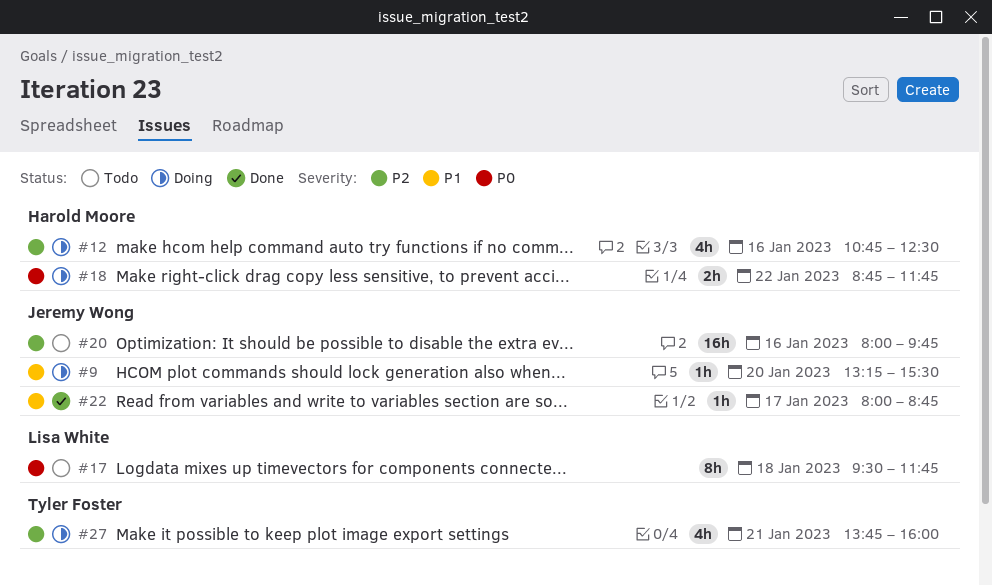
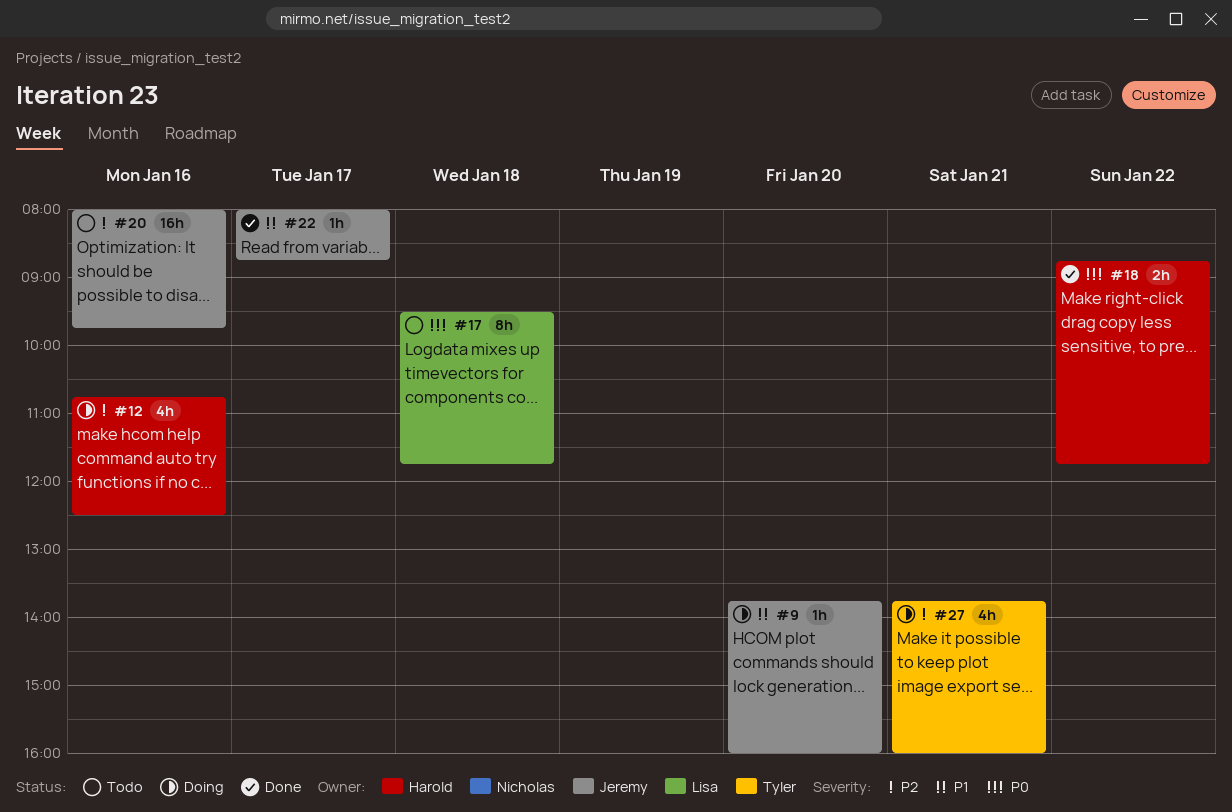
#9, begins: 13:15 -> 13:45
#9, ends: 15:30 -> 16:00
#18, status: Doing -> Done

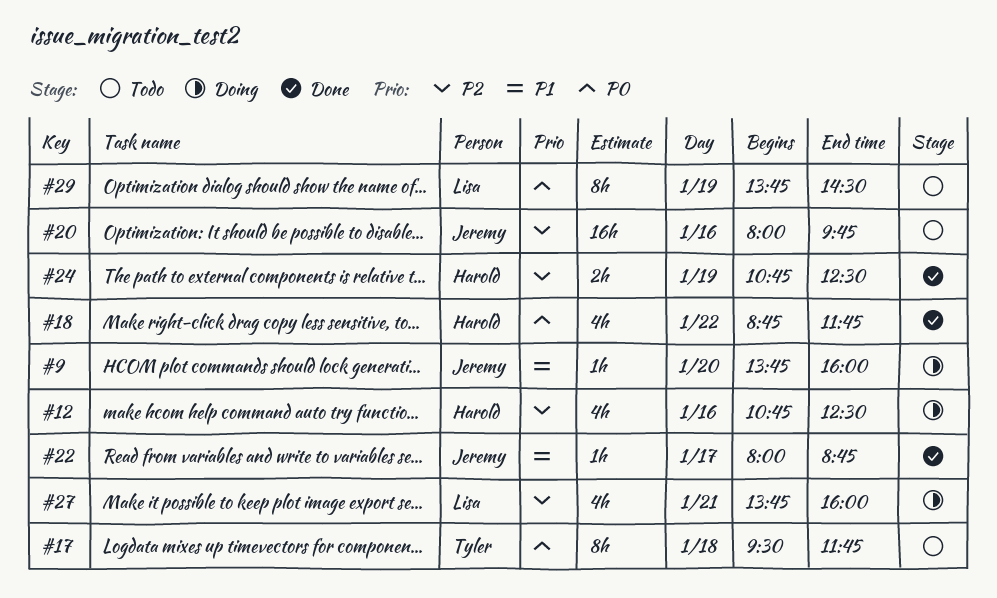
#17, owner: Lisa -> Tyler
#18, estimate: 2h -> 4h
#24: none -> present
#27, owner: Tyler -> Lisa
#29: none -> present

